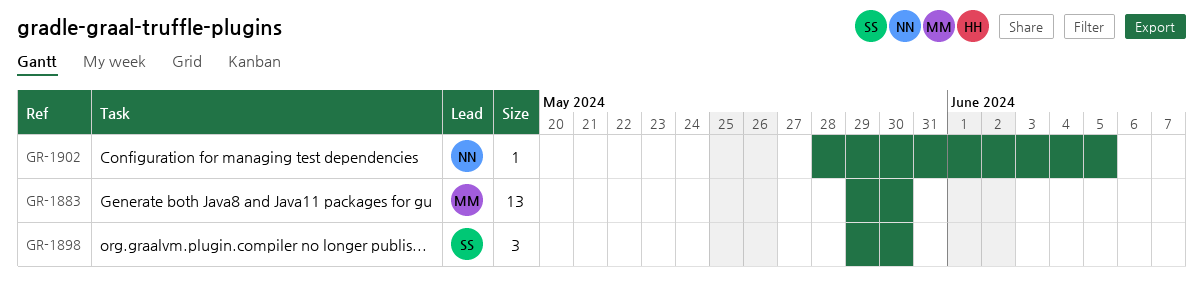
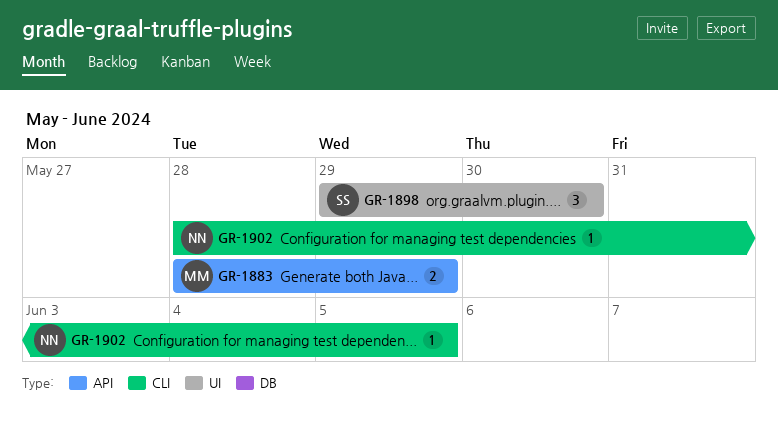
GR-1883, estimate: 13 -> 2
GR-1883, start: May 29 -> May 28
GR-1883, due: May 30 -> May 29

